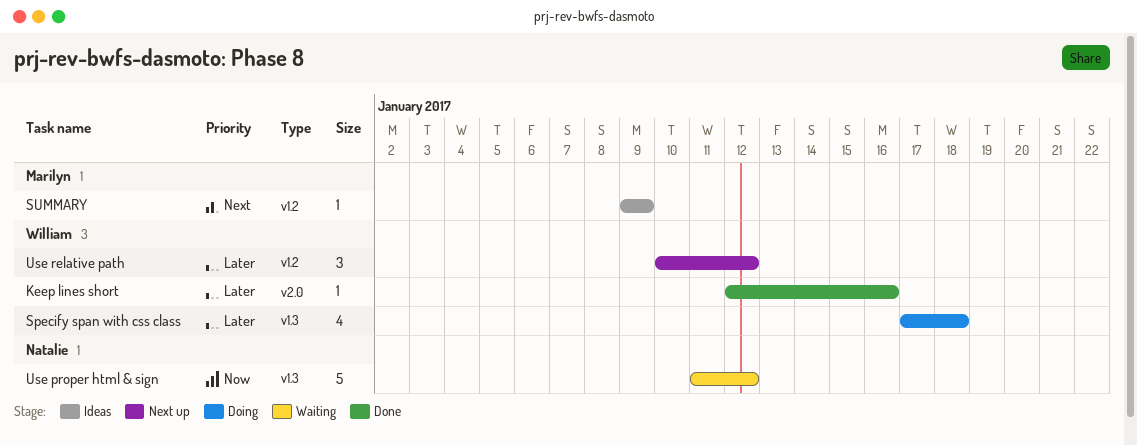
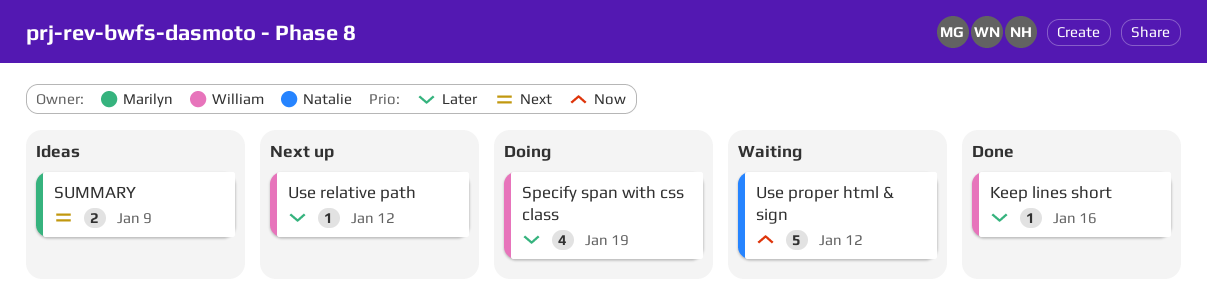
Specify span with css class, due: Jan 18 -> Jan 19
SUMMARY, estimate: 1 -> 2
Use relative path, estimate: 3 -> 1

